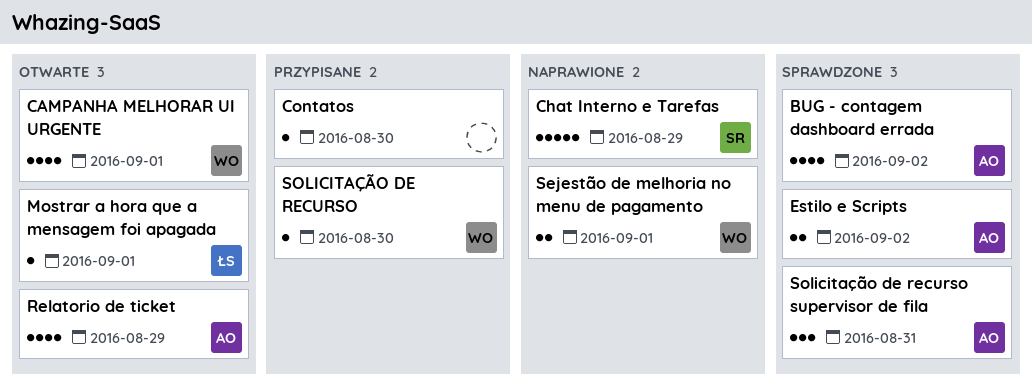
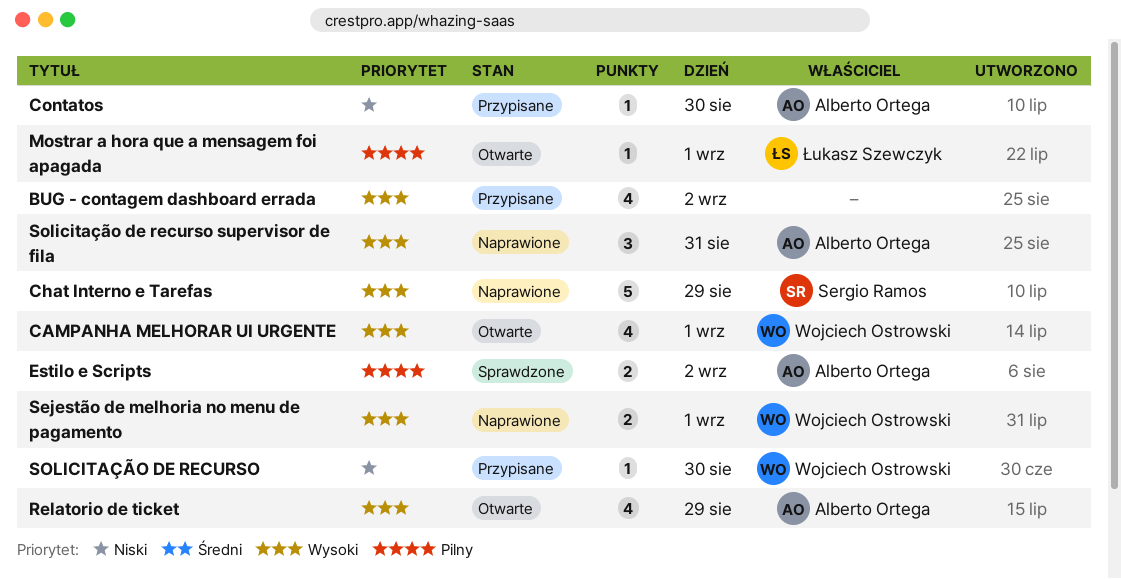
BUG - contagem dashboard errada, status: Sprawdzone -> Przypisane
BUG - contagem dashboard errada, owner: Alberto Ortega -> none
Contatos, owner: none -> Alberto Ortega
Solicitação de recurso supervisor de fila, status: Sprawdzone -> Naprawione

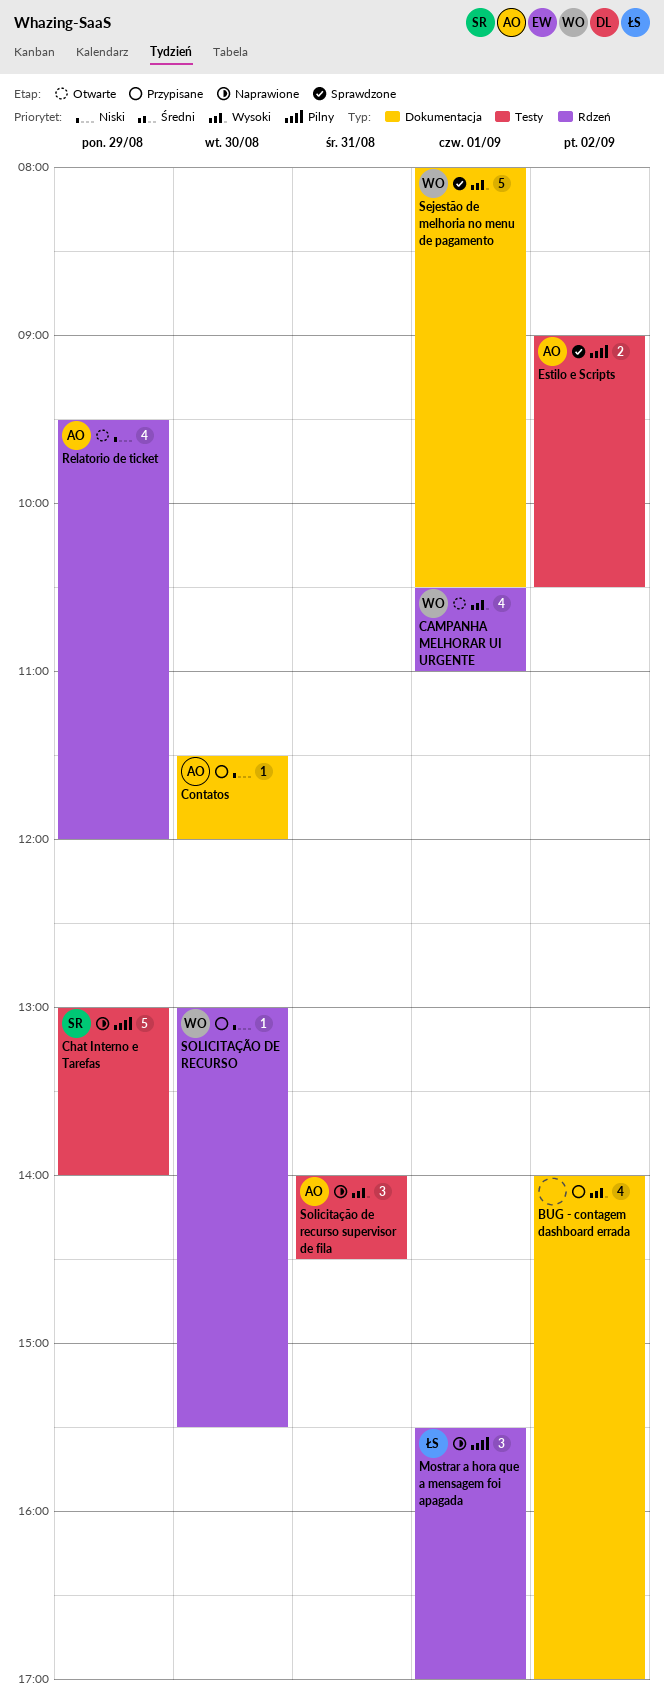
Chat Interno e Tarefas, priority: Wysoki -> Pilny
Mostrar a hora que a mensagem foi apagada, status: Otwarte -> Naprawione
Mostrar a hora que a mensagem foi apagada, estimate: 1 -> 3
Relatorio de ticket, priority: Wysoki -> Niski
Sejestão de melhoria no menu de pagamento, status: Naprawione -> Sprawdzone
Sejestão de melhoria no menu de pagamento, estimate: 2 -> 5

